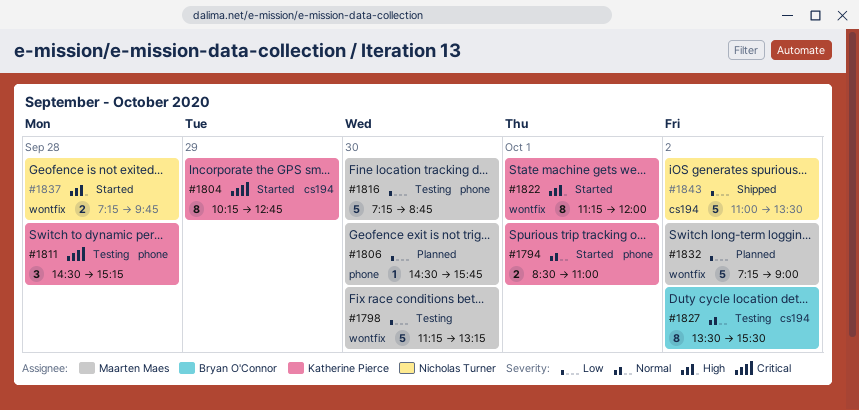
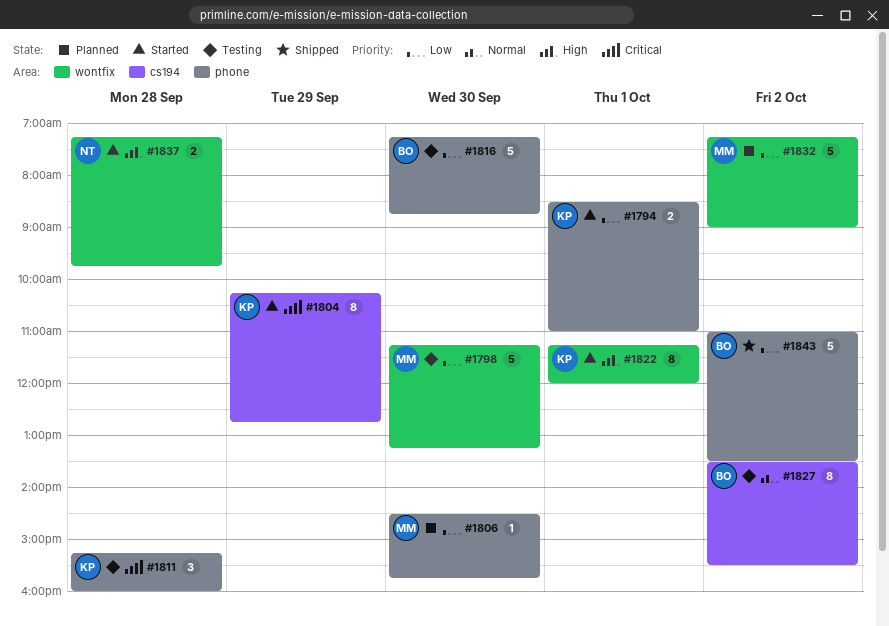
#1794, priority: Normal -> Low
#1811, begins: 14:30 -> 15:15
#1811, ends: 15:15 -> 16:00
#1816, owner: Maarten Maes -> Bryan O'Connor
#1843, owner: Nicholas Turner -> Bryan O'Connor
#1843, label: cs194 -> phone

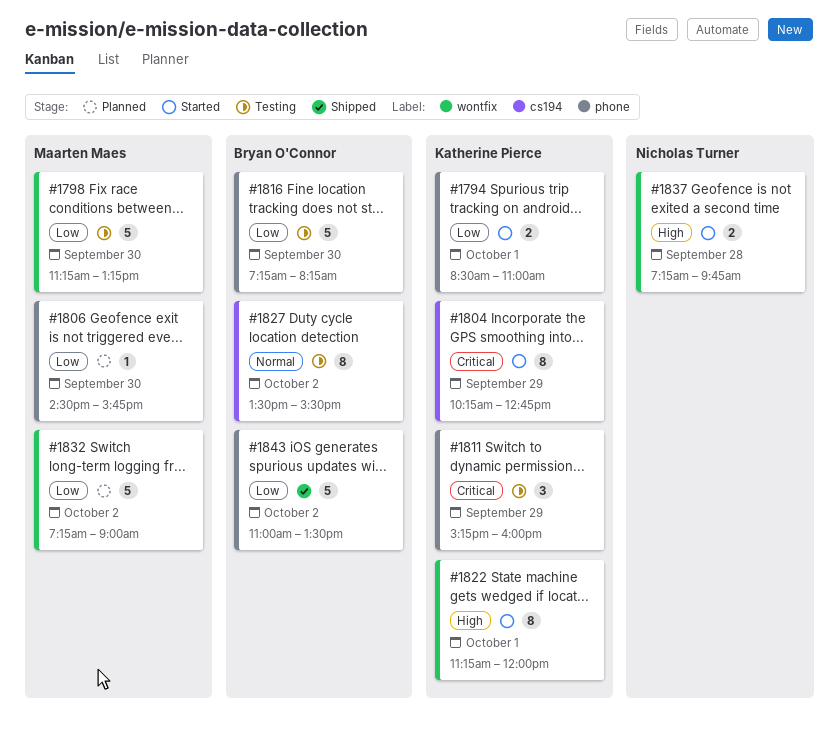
#1811, day: Sep 28 -> Sep 29
#1816, ends: 08:45 -> 08:15

